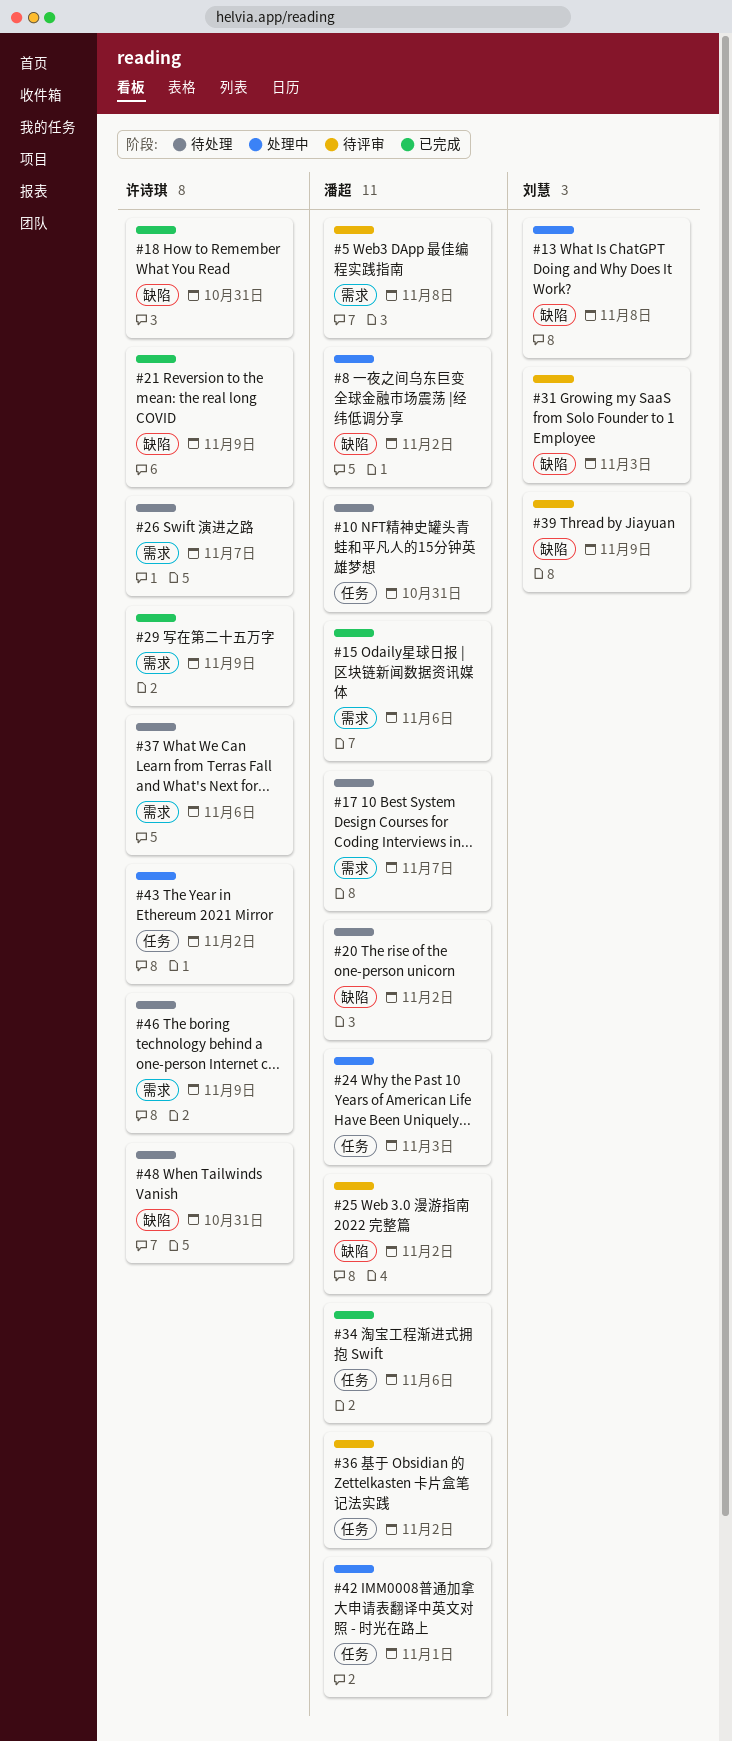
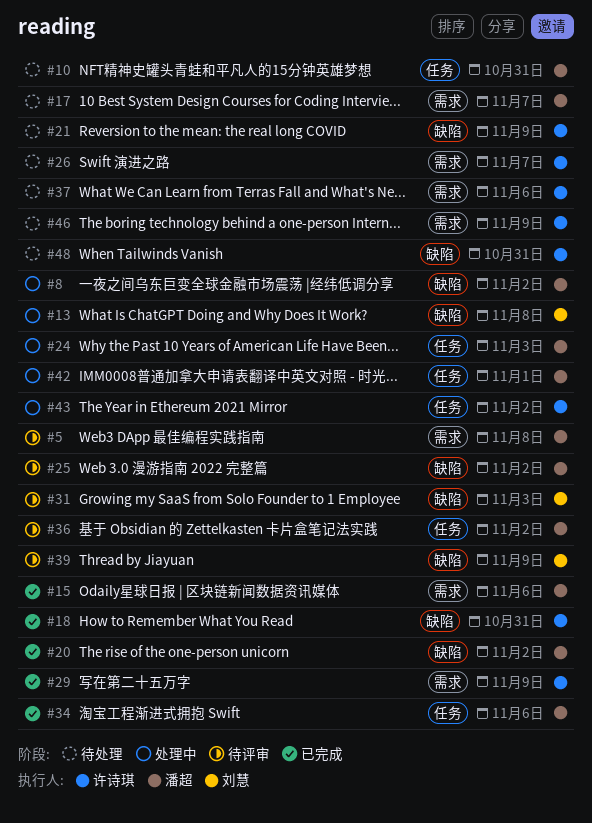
#20, status: 待处理 -> 已完成
#21, status: 已完成 -> 待处理

